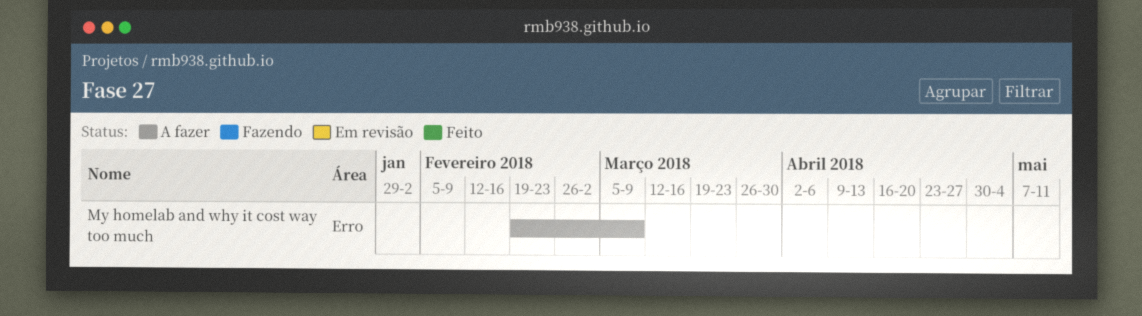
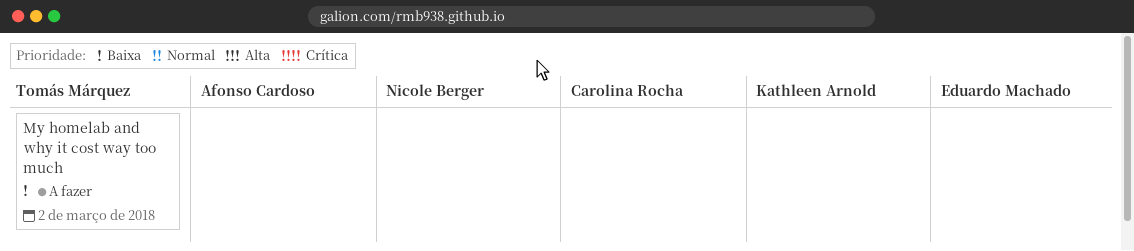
My homelab and why it cost way too much, due: Mar 9 -> Mar 2

